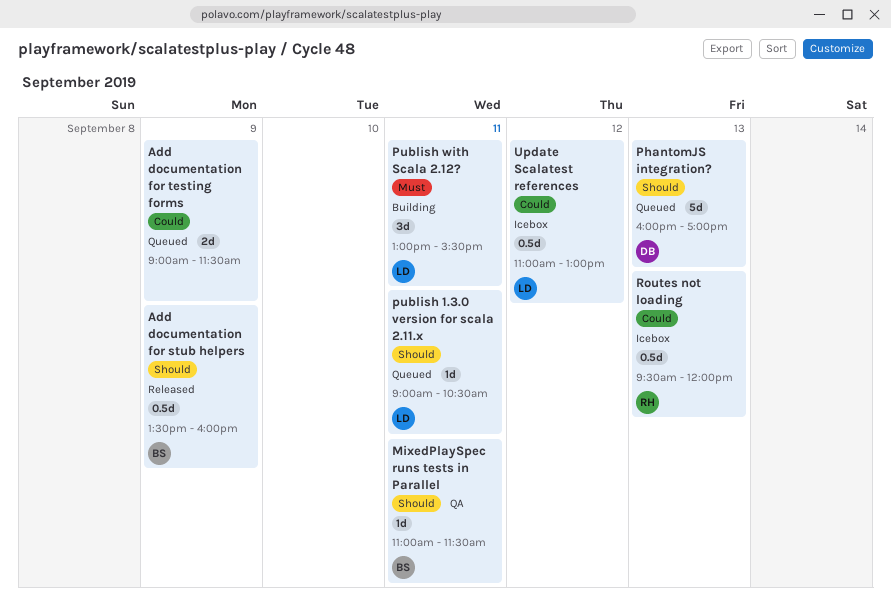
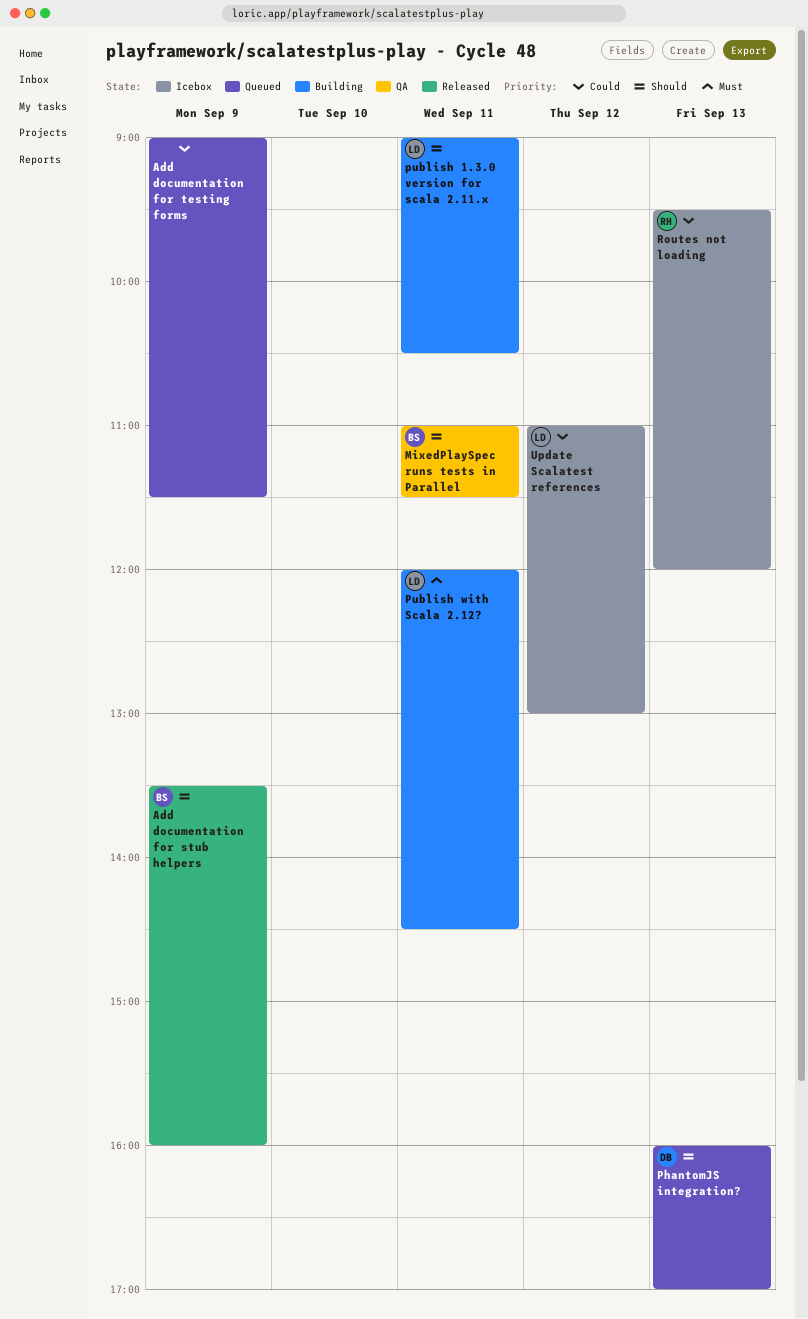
publish 1.3.0 version for scala 2.11.x, status: Queued -> Building
Publish with Scala 2.12?, begins: 13:00 -> 12:00
Publish with Scala 2.12?, ends: 15:30 -> 14:30

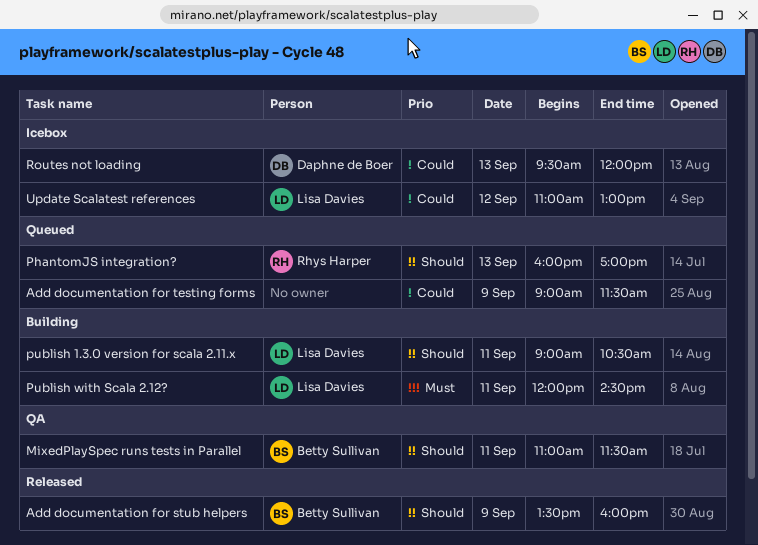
PhantomJS integration?, owner: Daphne de Boer -> Rhys Harper
Routes not loading, owner: Rhys Harper -> Daphne de Boer

